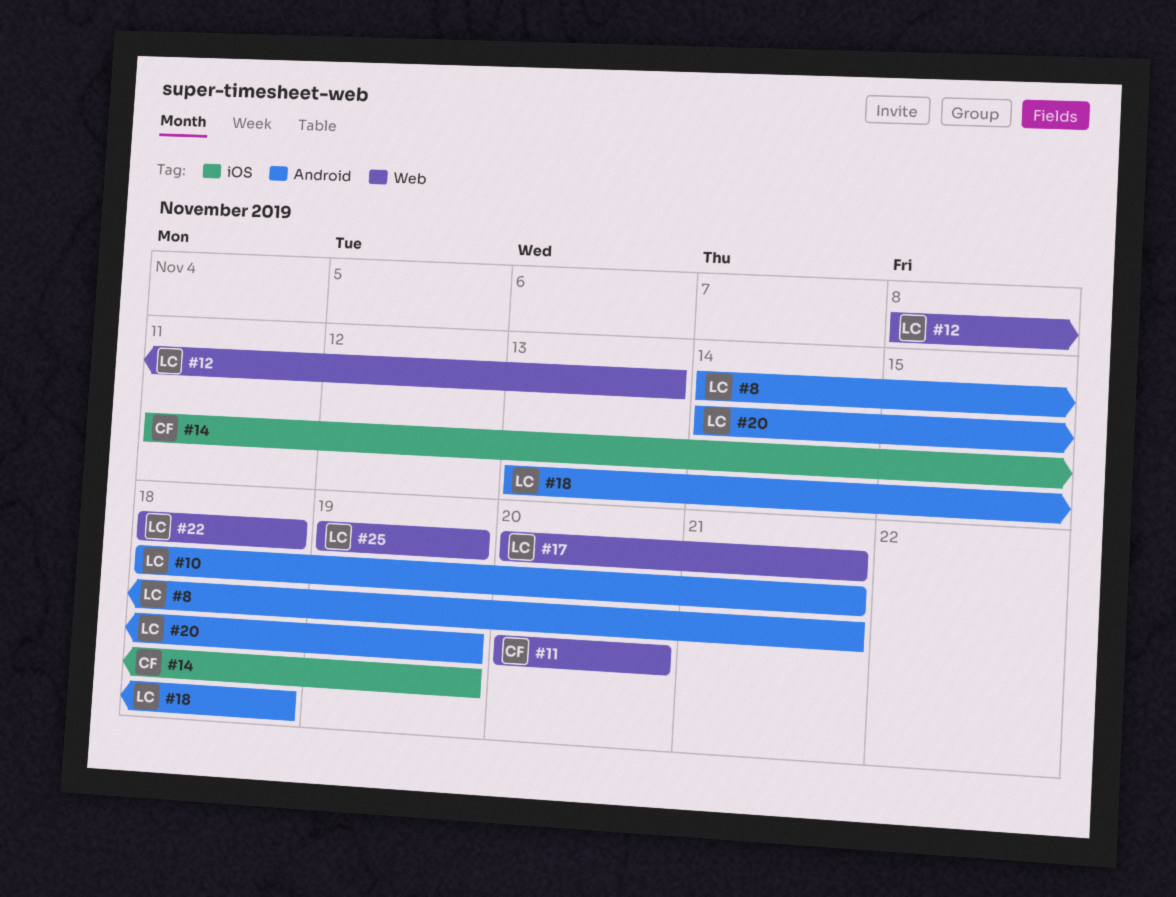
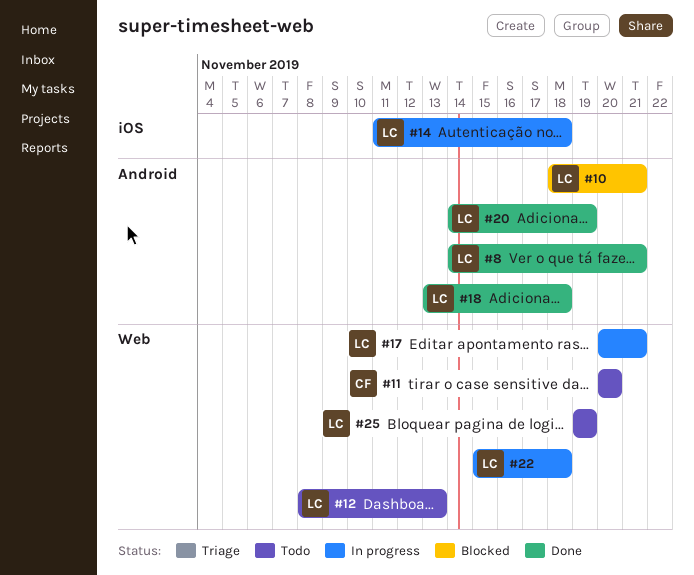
#14, owner: CF -> LC
#14, due: Nov 19 -> Nov 18
#22, start: Nov 18 -> Nov 15

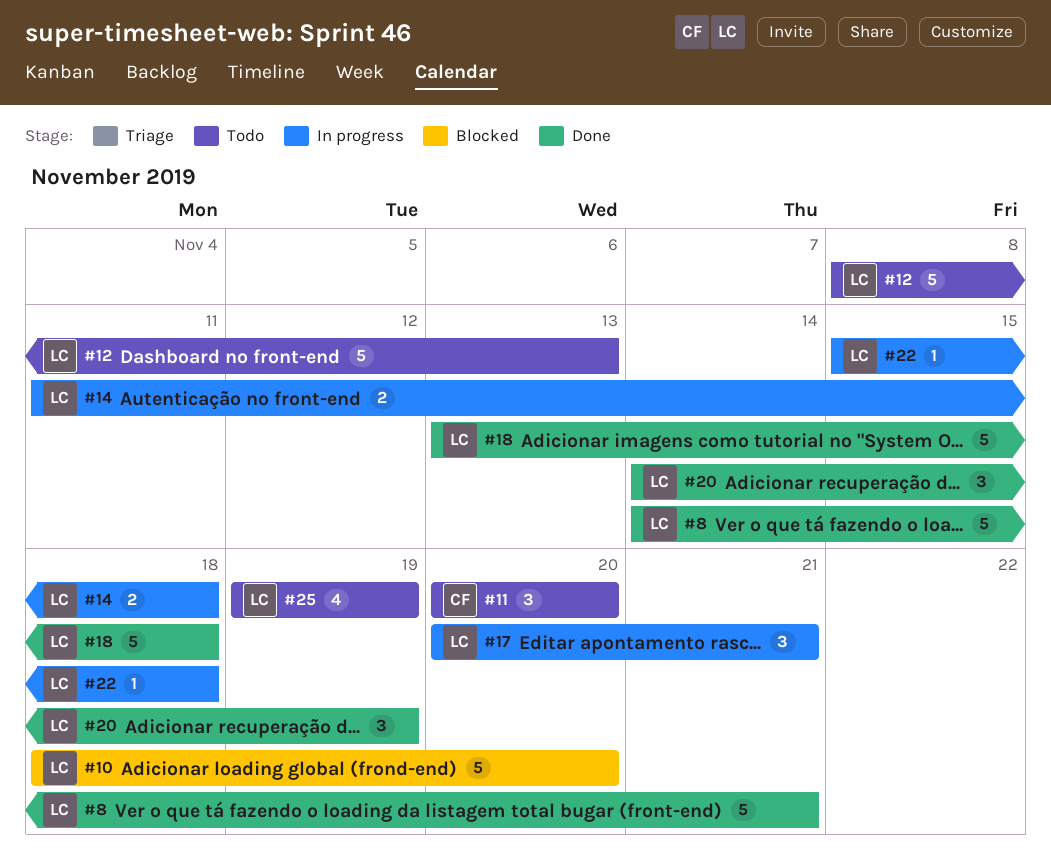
#10, due: Nov 21 -> Nov 20

